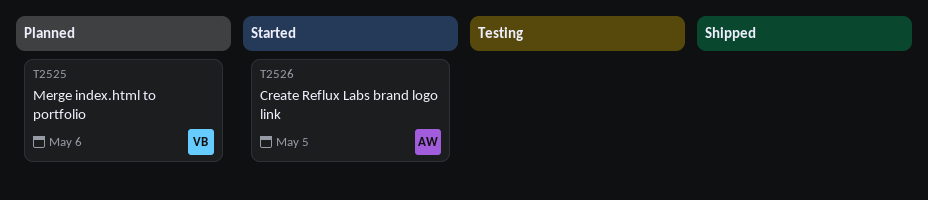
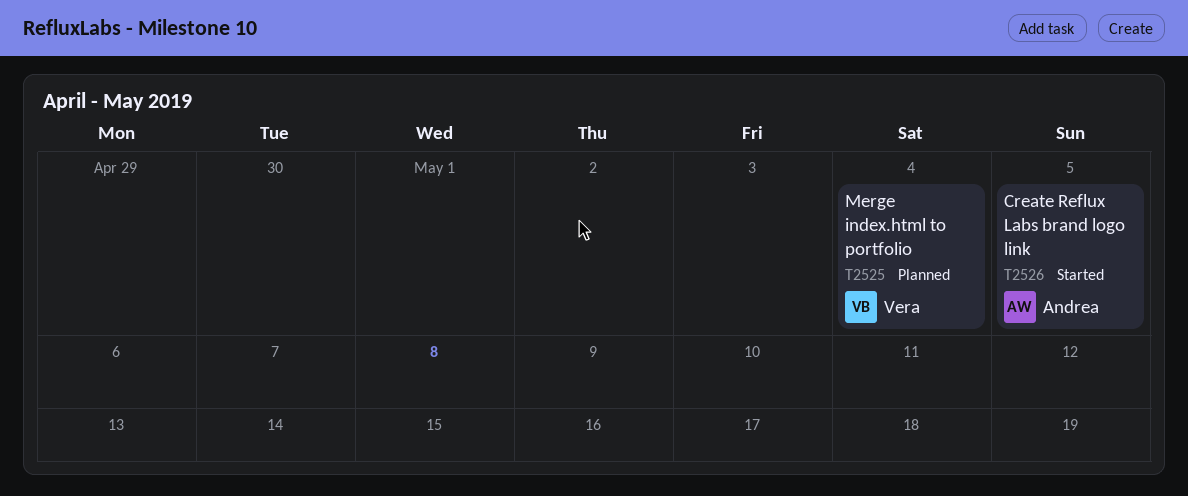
T2525, due: May 6 -> May 4

